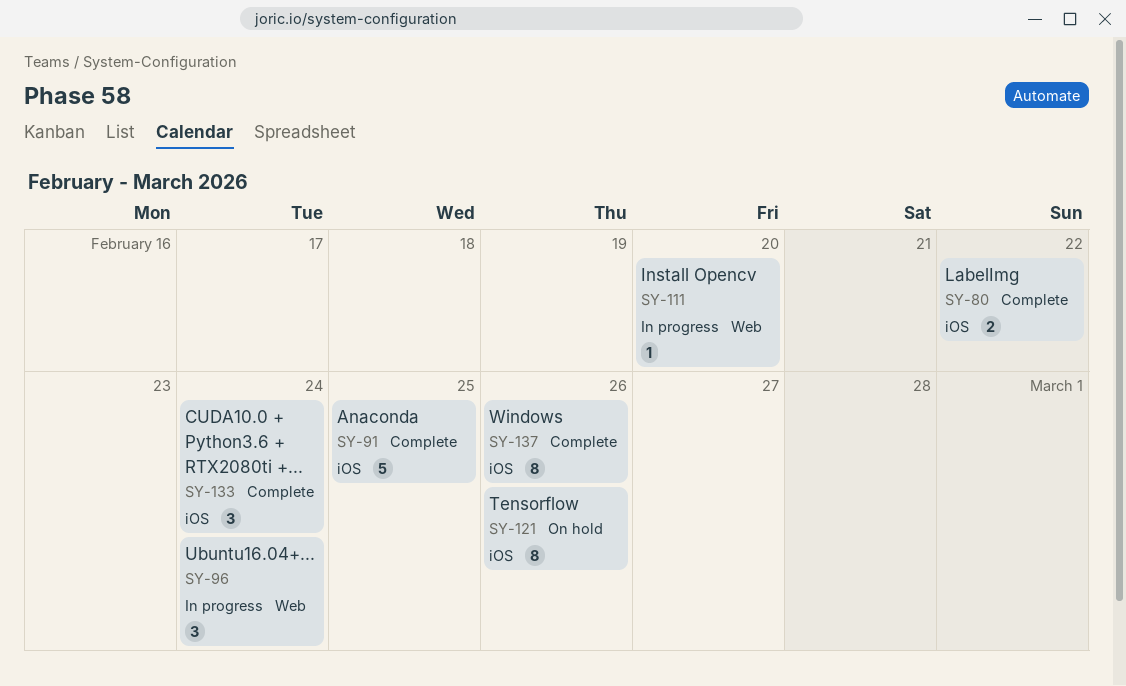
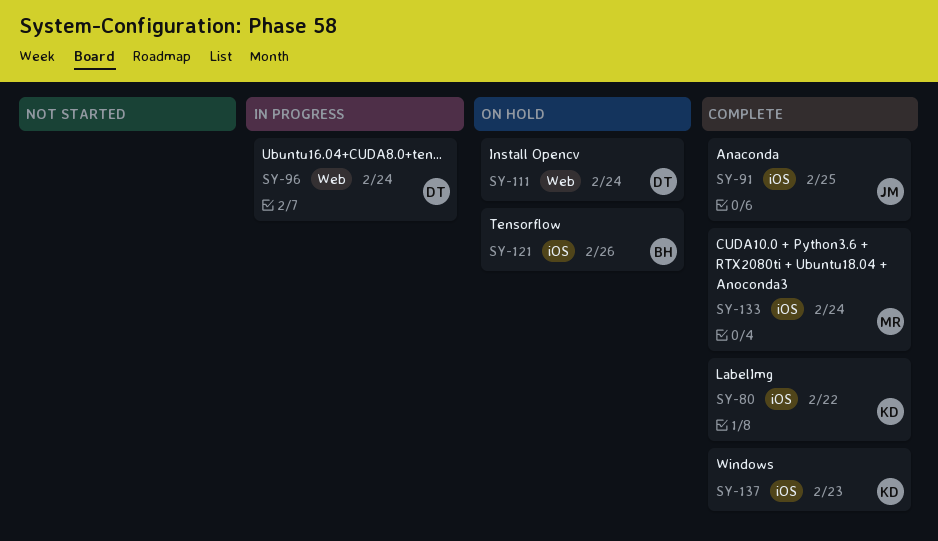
SY-111, status: In progress -> On hold
SY-111, due: Feb 20 -> Feb 24
SY-137, due: Feb 26 -> Feb 23

